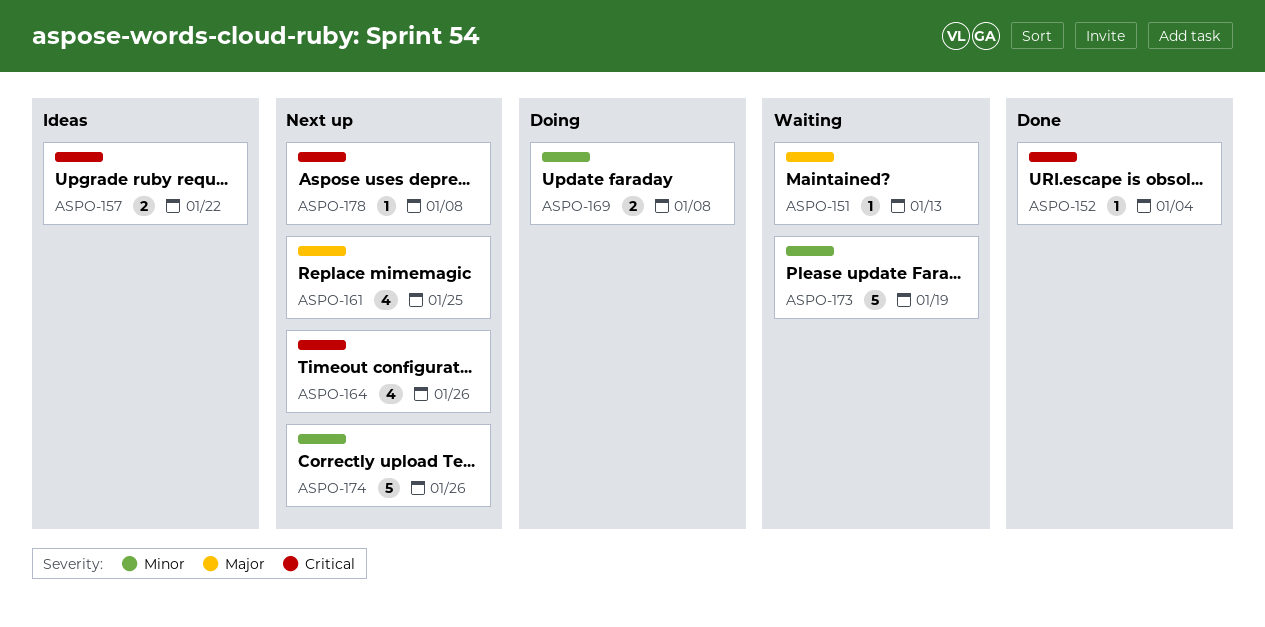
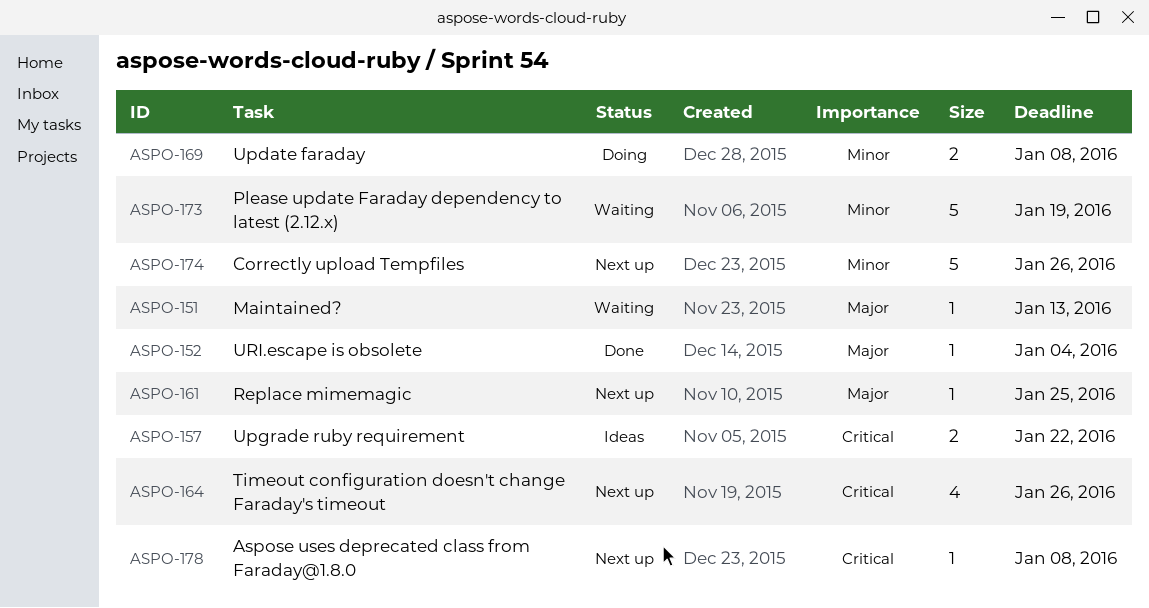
ASPO-152, priority: Critical -> Major
ASPO-161, estimate: 4 -> 1

